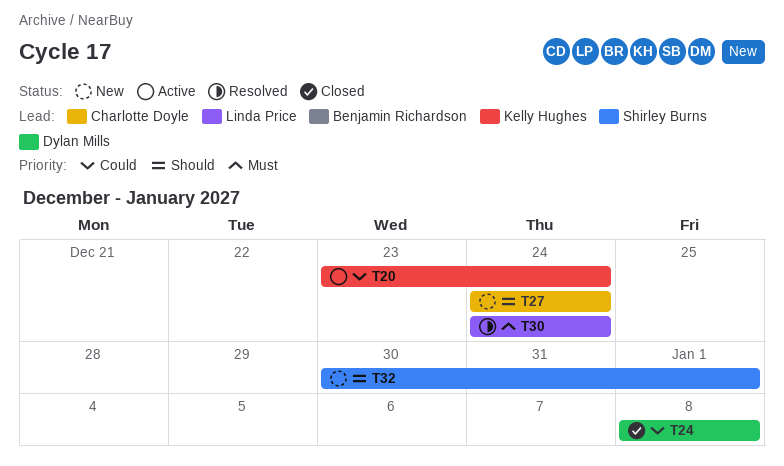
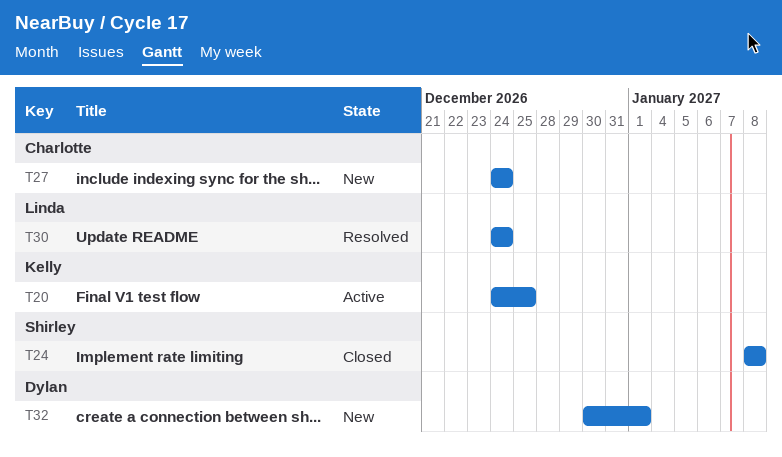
T20, start: Dec 23 -> Dec 24
T20, due: Dec 24 -> Dec 25
T24, owner: Dylan Mills -> Shirley Burns
T32, owner: Shirley Burns -> Dylan Mills

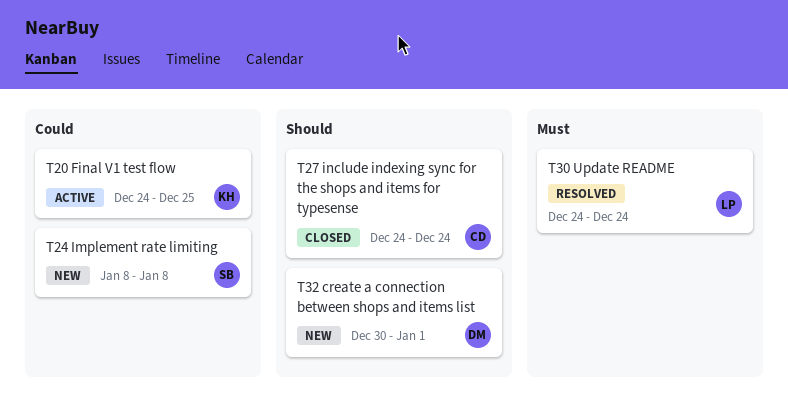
T24, status: Closed -> New
T27, status: New -> Closed

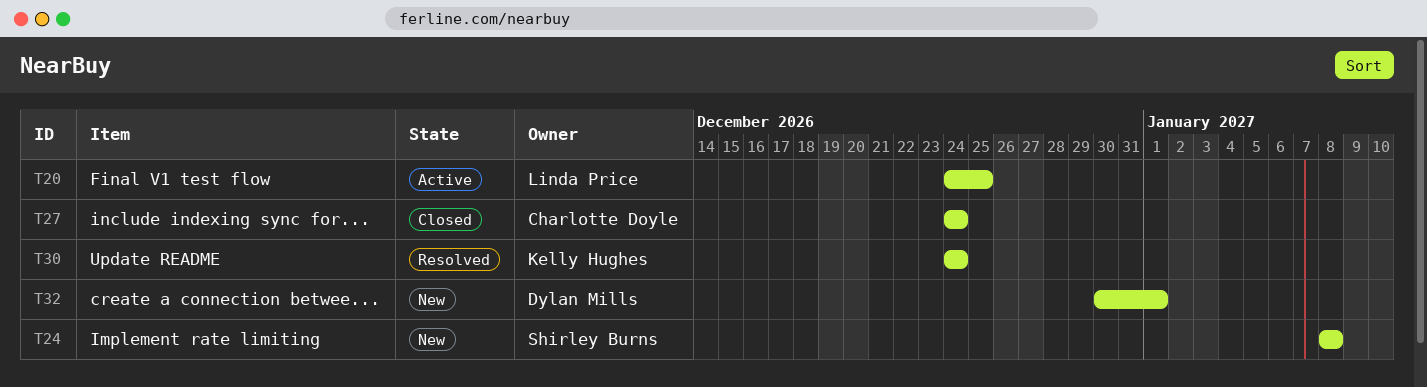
T20, owner: Kelly Hughes -> Linda Price
T30, owner: Linda Price -> Kelly Hughes

